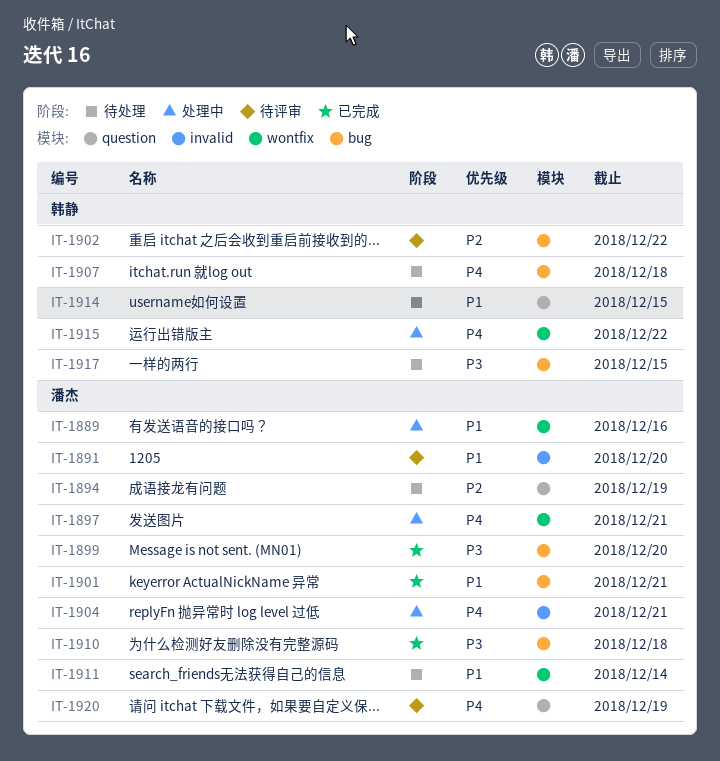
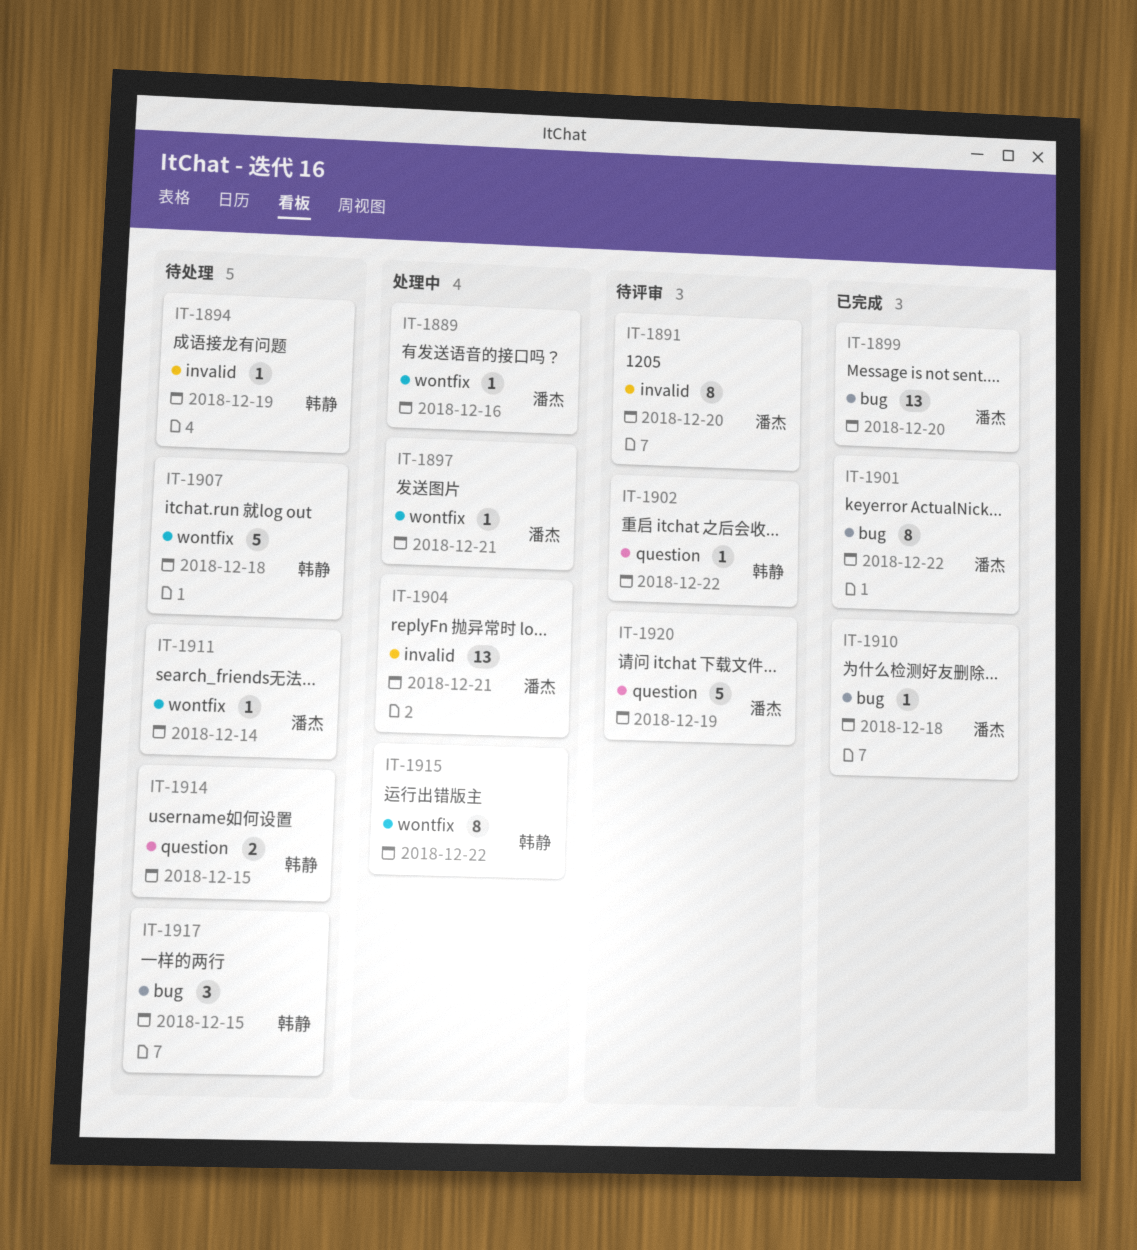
IT-1894, owner: 潘杰 -> 韩静
IT-1894, label: question -> invalid
IT-1901, due: Dec 21 -> Dec 22
IT-1902, label: bug -> question
IT-1907, label: bug -> wontfix

